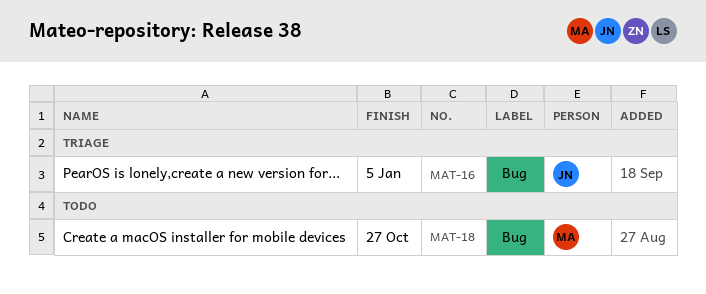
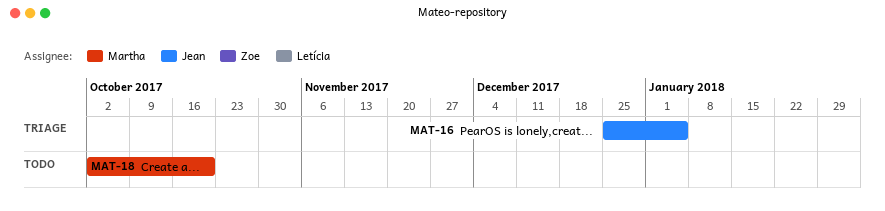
MAT-18, due: Oct 27 -> Oct 20

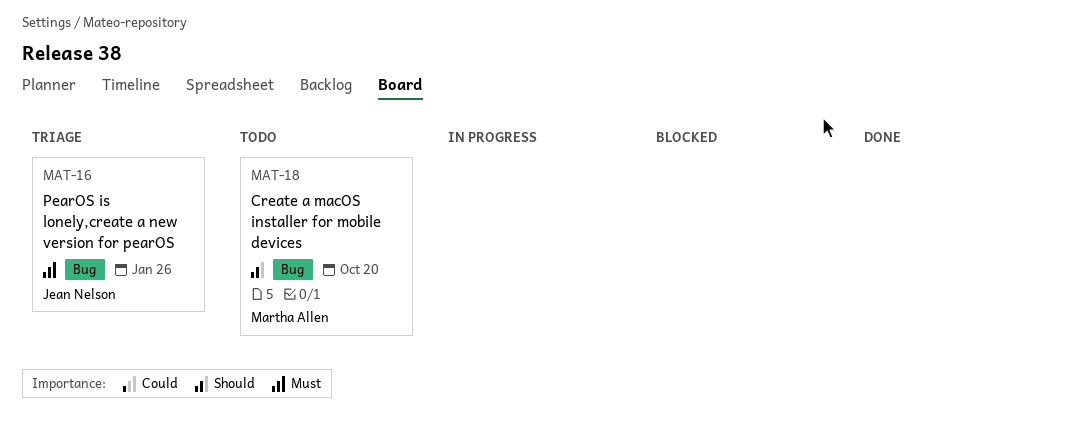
MAT-16, due: Jan 5 -> Jan 26

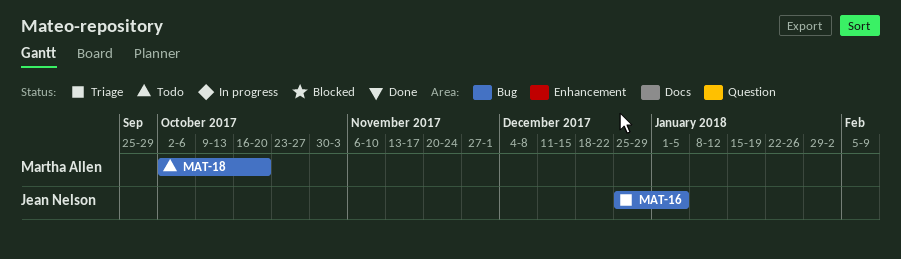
MAT-16, due: Jan 26 -> Jan 5

